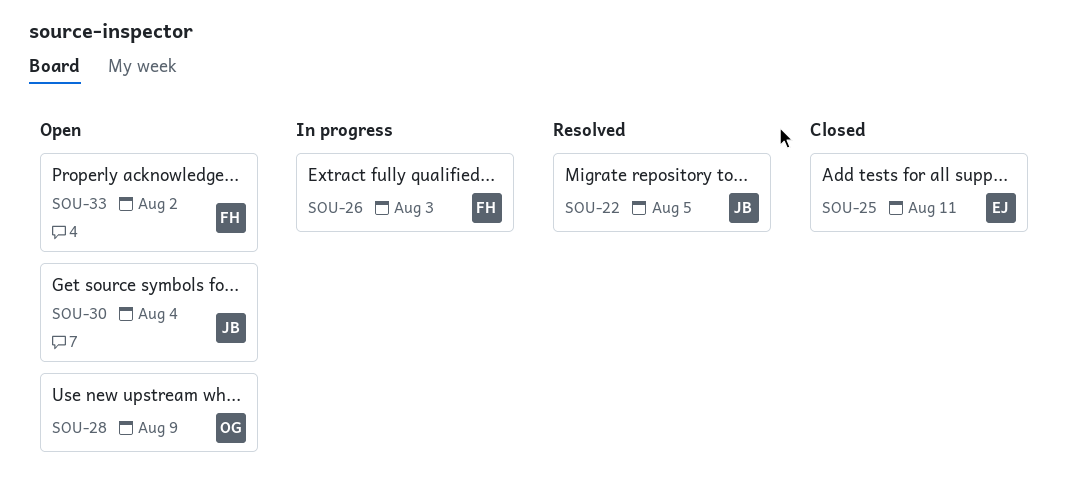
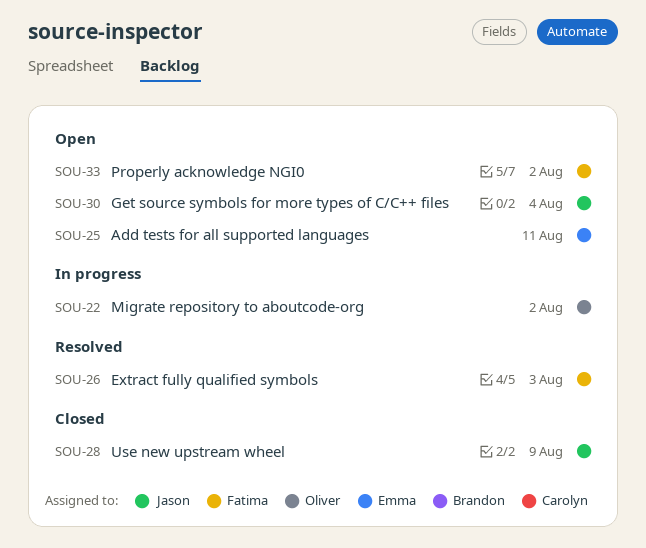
SOU-22, status: Resolved -> In progress
SOU-22, owner: Jason -> Oliver
SOU-22, due: Aug 5 -> Aug 2
SOU-25, status: Closed -> Open
SOU-26, status: In progress -> Resolved
SOU-28, status: Open -> Closed
SOU-28, owner: Oliver -> Jason

